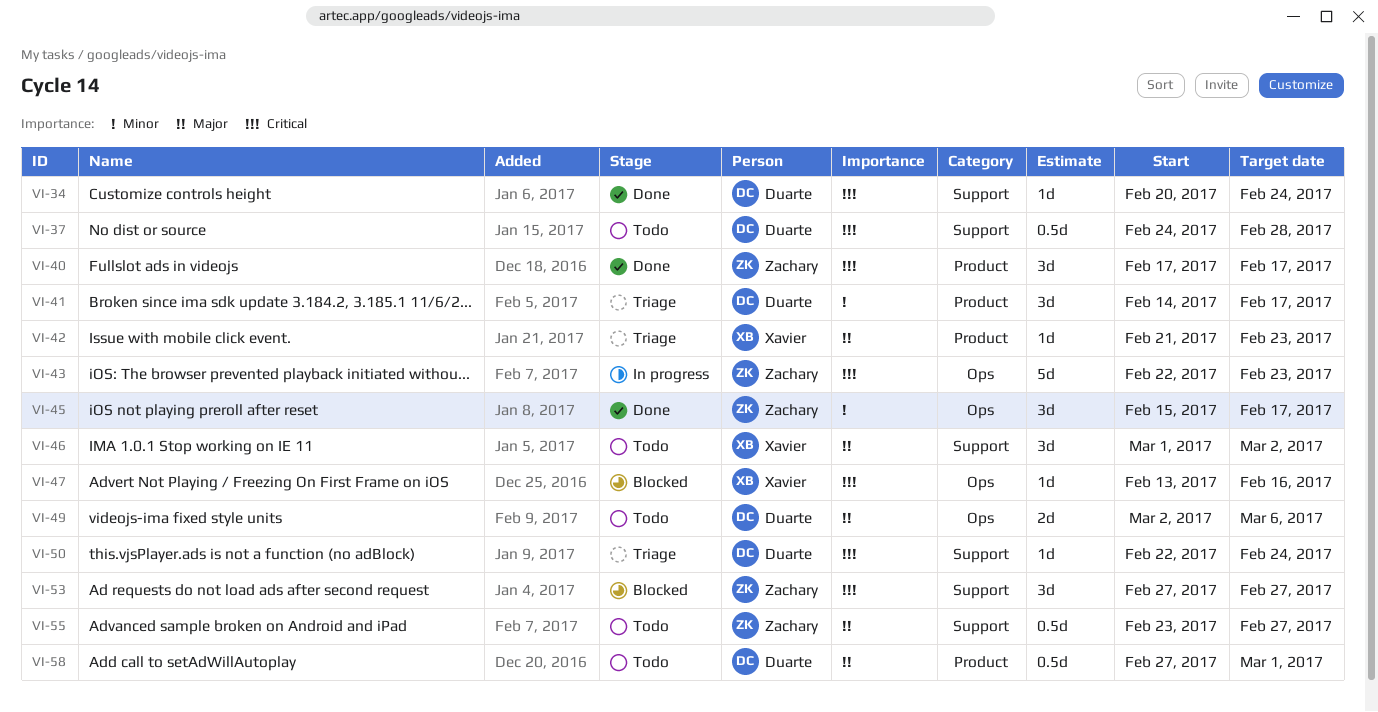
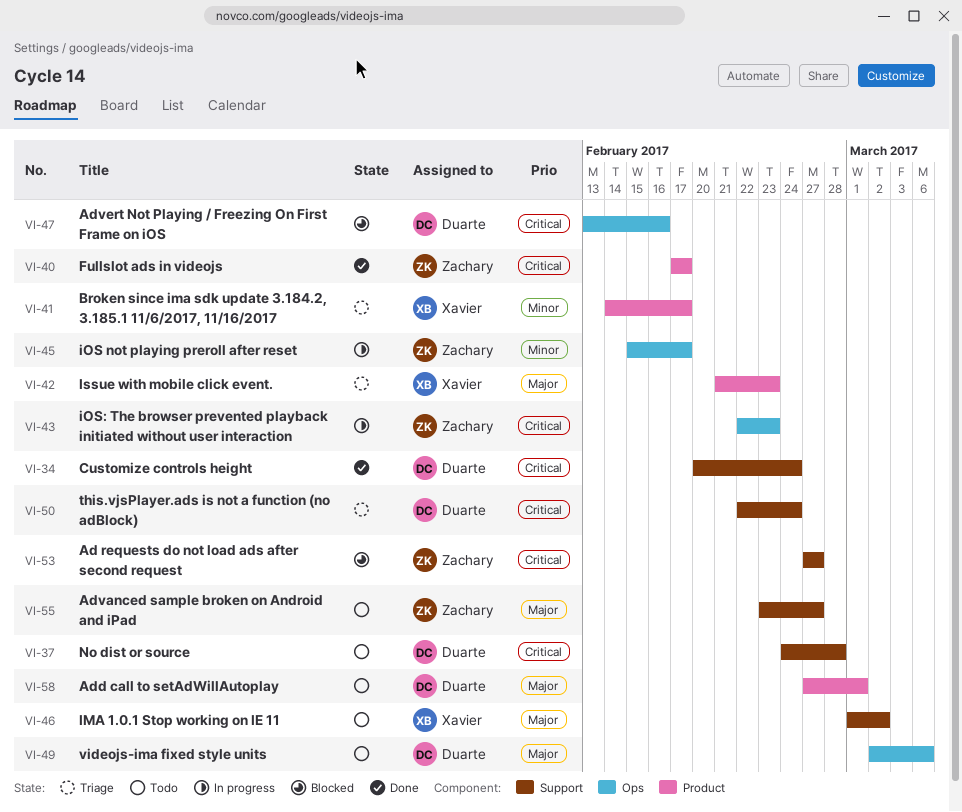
VI-41, owner: Duarte -> Xavier
VI-45, status: Done -> In progress
VI-47, owner: Xavier -> Duarte

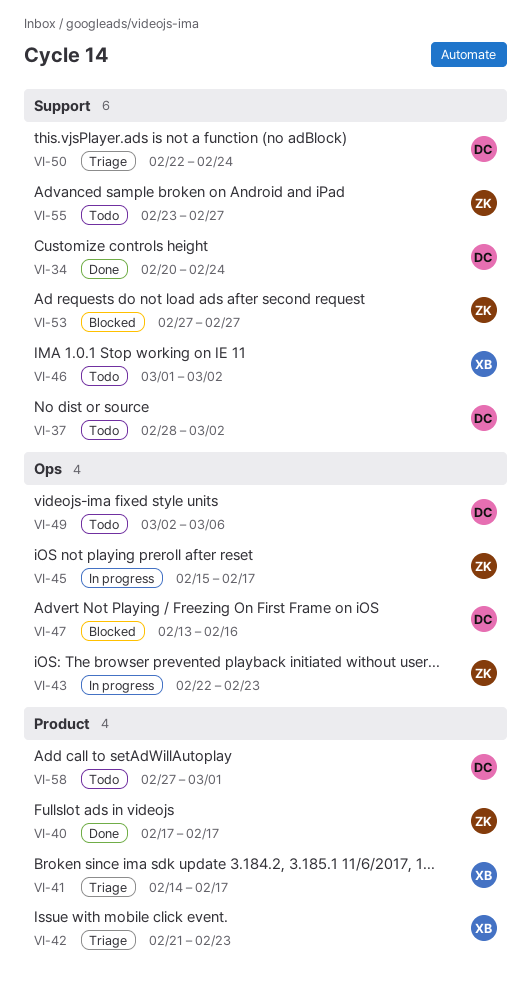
VI-37, start: Feb 24 -> Feb 28
VI-37, due: Feb 28 -> Mar 2

